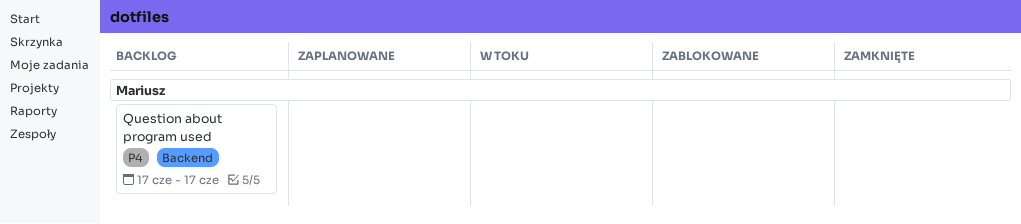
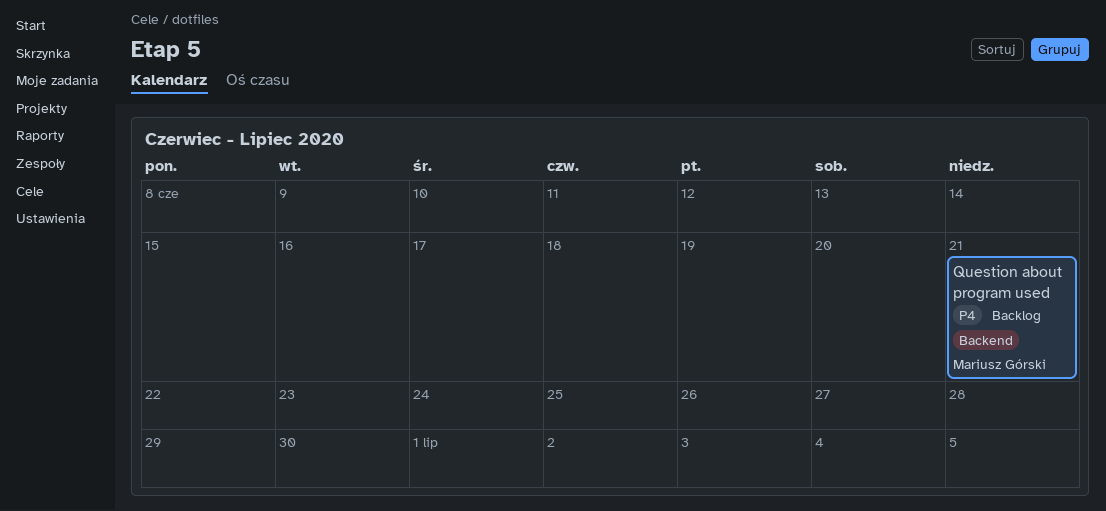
Question about program used, due: Jun 17 -> Jun 21

